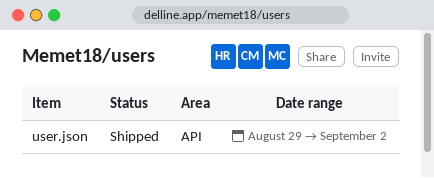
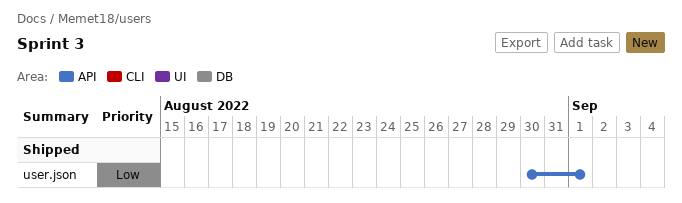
user.json, start: Aug 29 -> Aug 30
user.json, due: Sep 2 -> Sep 1

